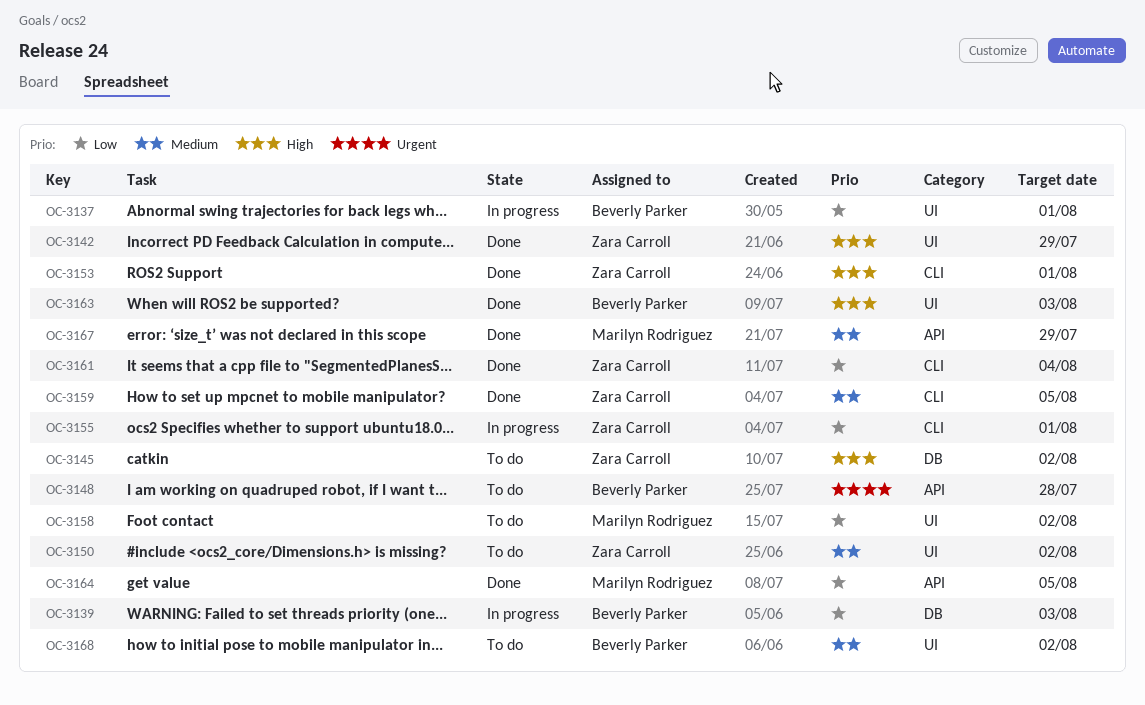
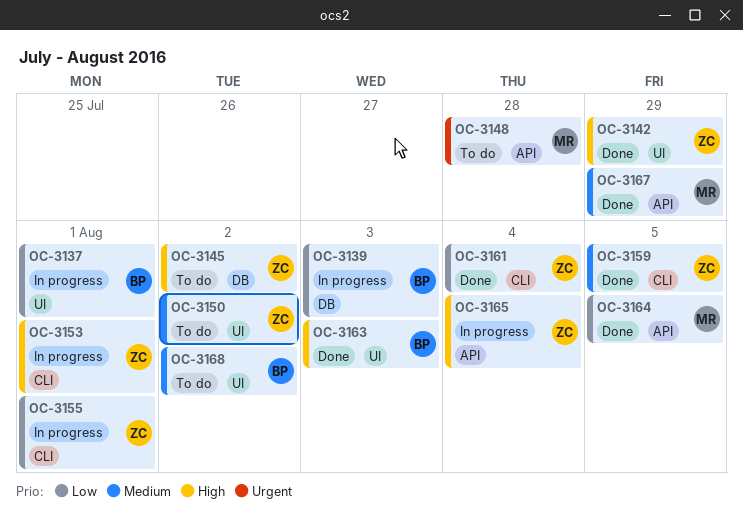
OC-3148, owner: Beverly Parker -> Marilyn Rodriguez
OC-3153, status: Done -> In progress
OC-3158: present -> none
OC-3165: none -> present

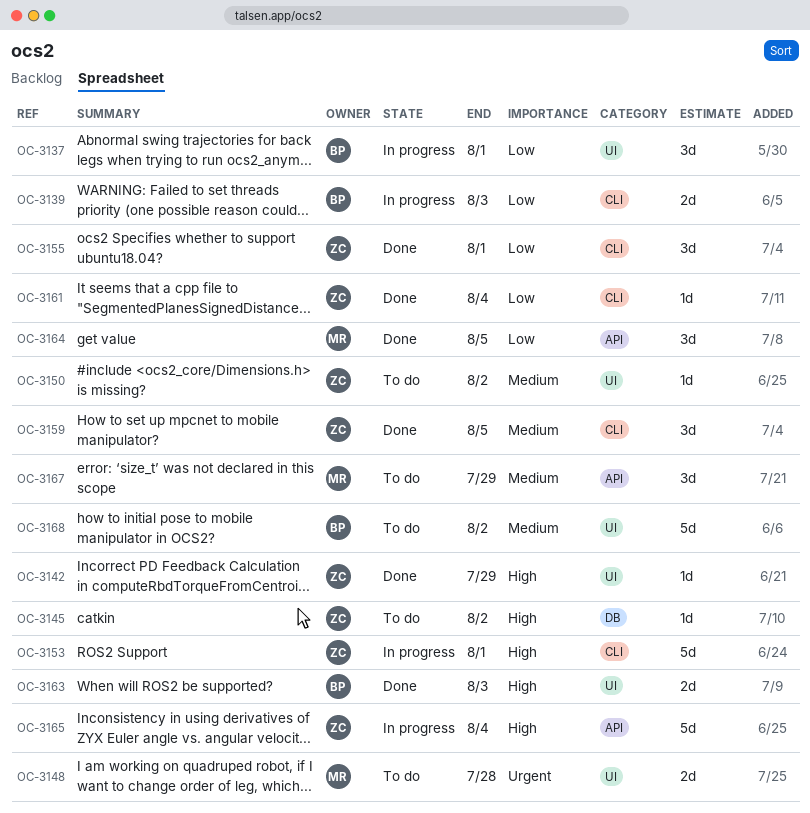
OC-3139, label: DB -> CLI
OC-3148, label: API -> UI
OC-3155, status: In progress -> Done
OC-3167, status: Done -> To do

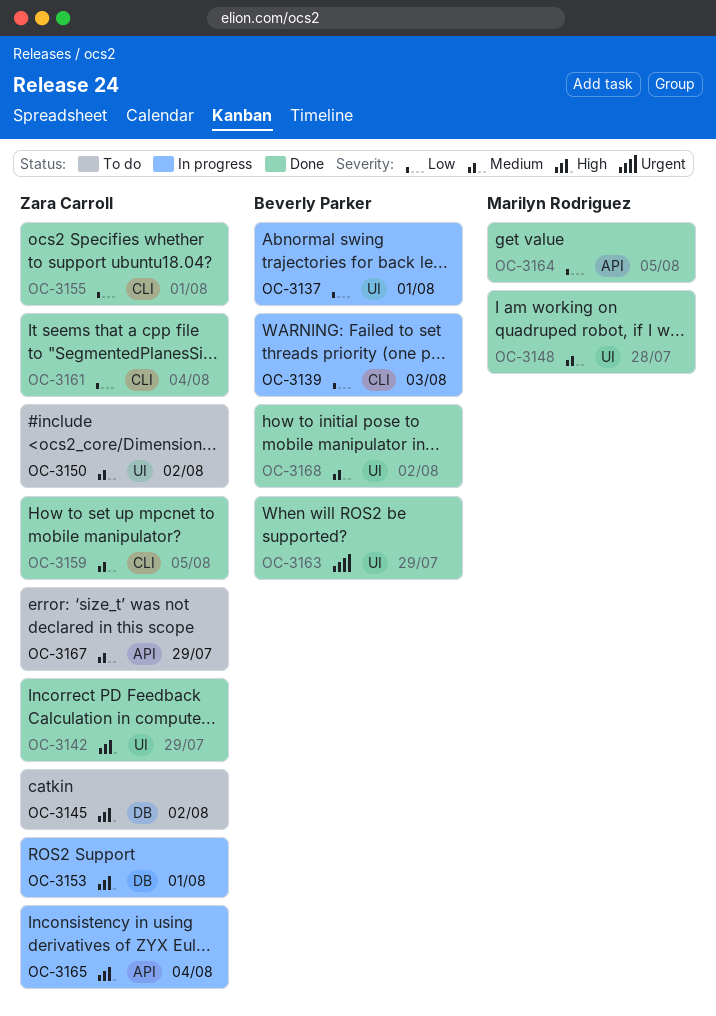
OC-3148, status: To do -> Done
OC-3148, priority: Urgent -> Medium
OC-3153, label: CLI -> DB
OC-3163, priority: High -> Urgent
OC-3163, due: Aug 3 -> Jul 29
OC-3167, owner: Marilyn Rodriguez -> Zara Carroll
OC-3168, status: To do -> Done

